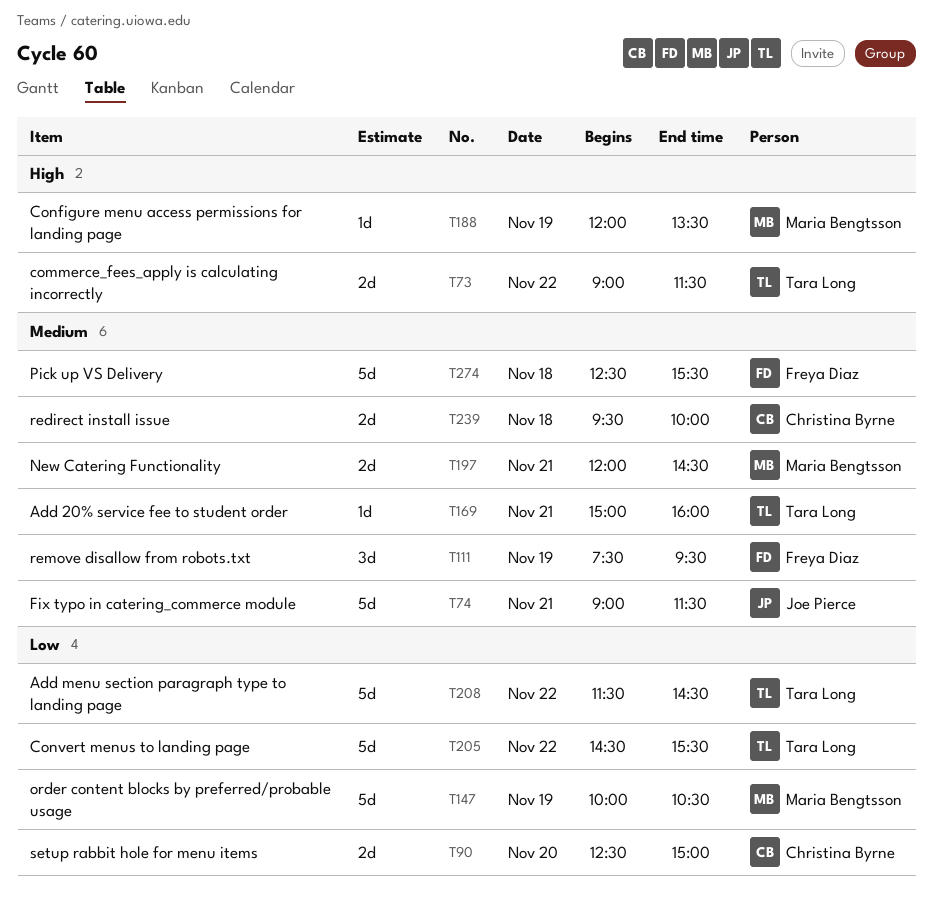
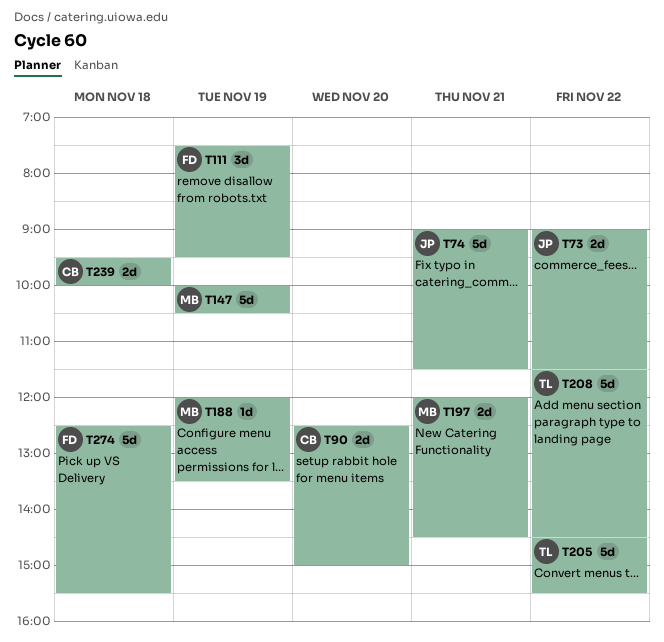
T73, owner: Tara Long -> Joe Pierce
T169: present -> none

